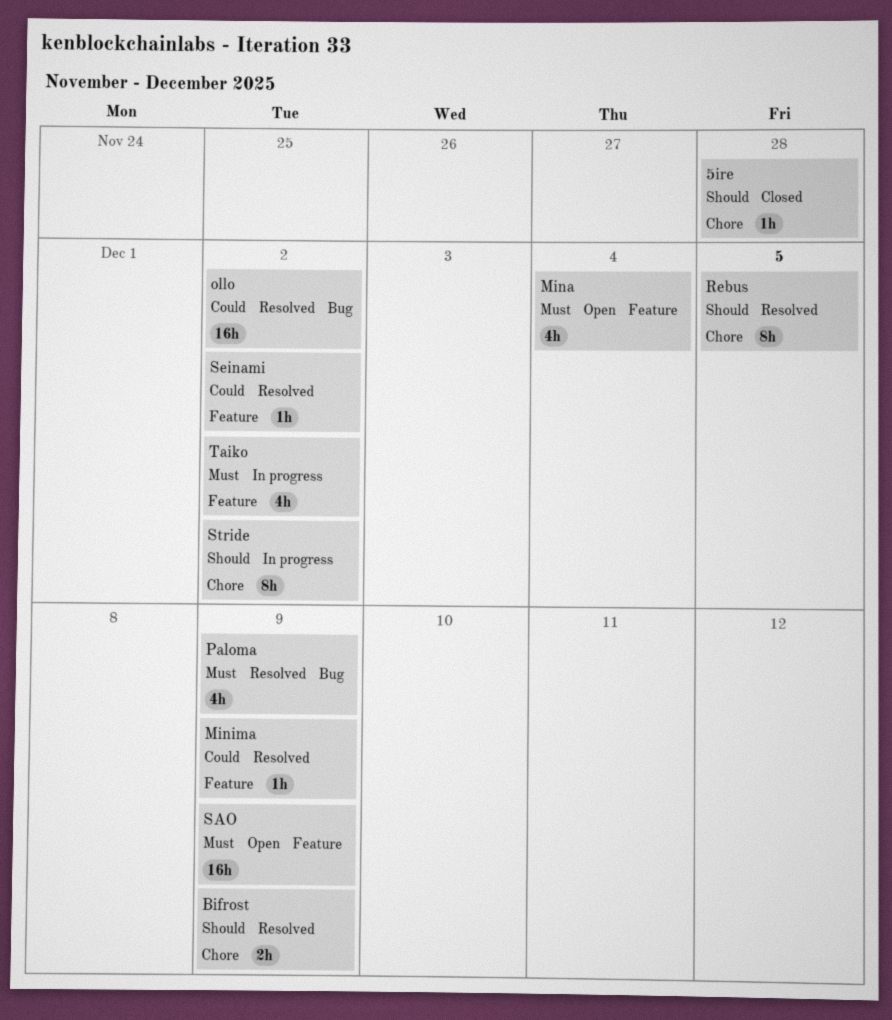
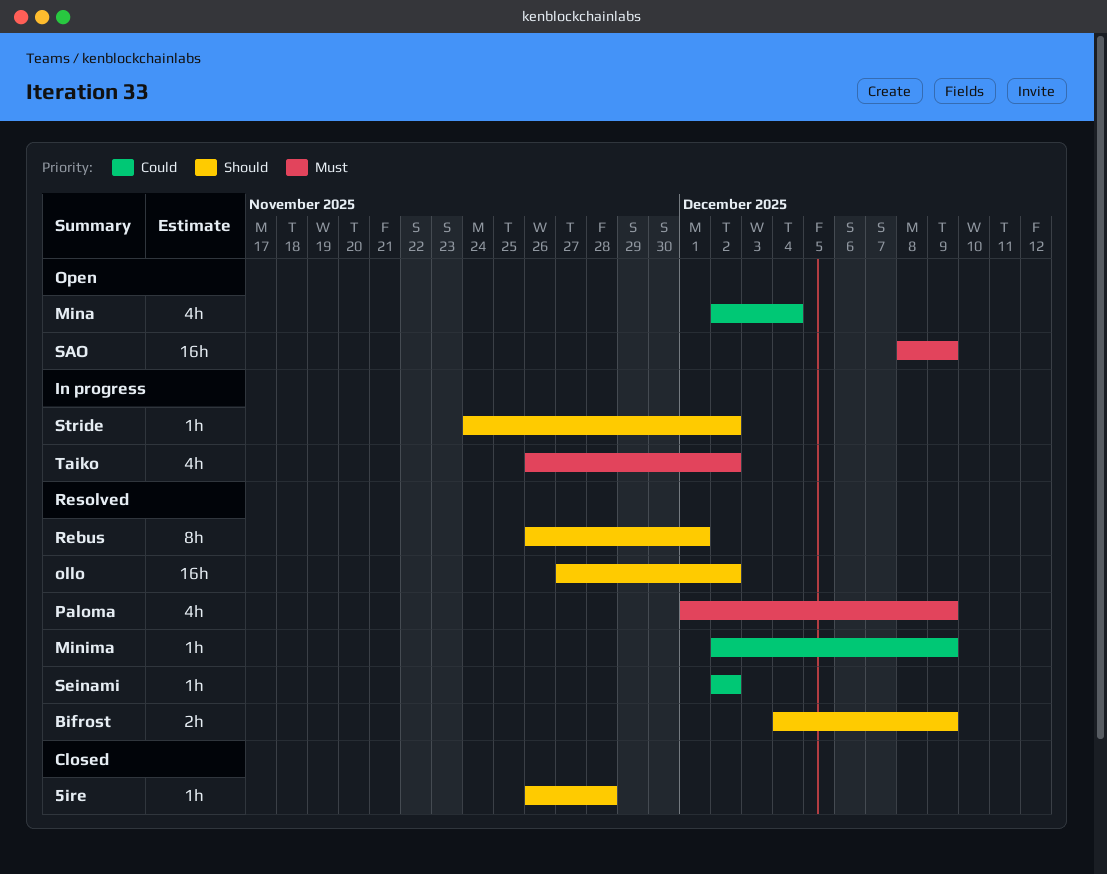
Mina, priority: Must -> Could
ollo, priority: Could -> Should
Rebus, due: Dec 5 -> Dec 1
Stride, estimate: 8h -> 1h

